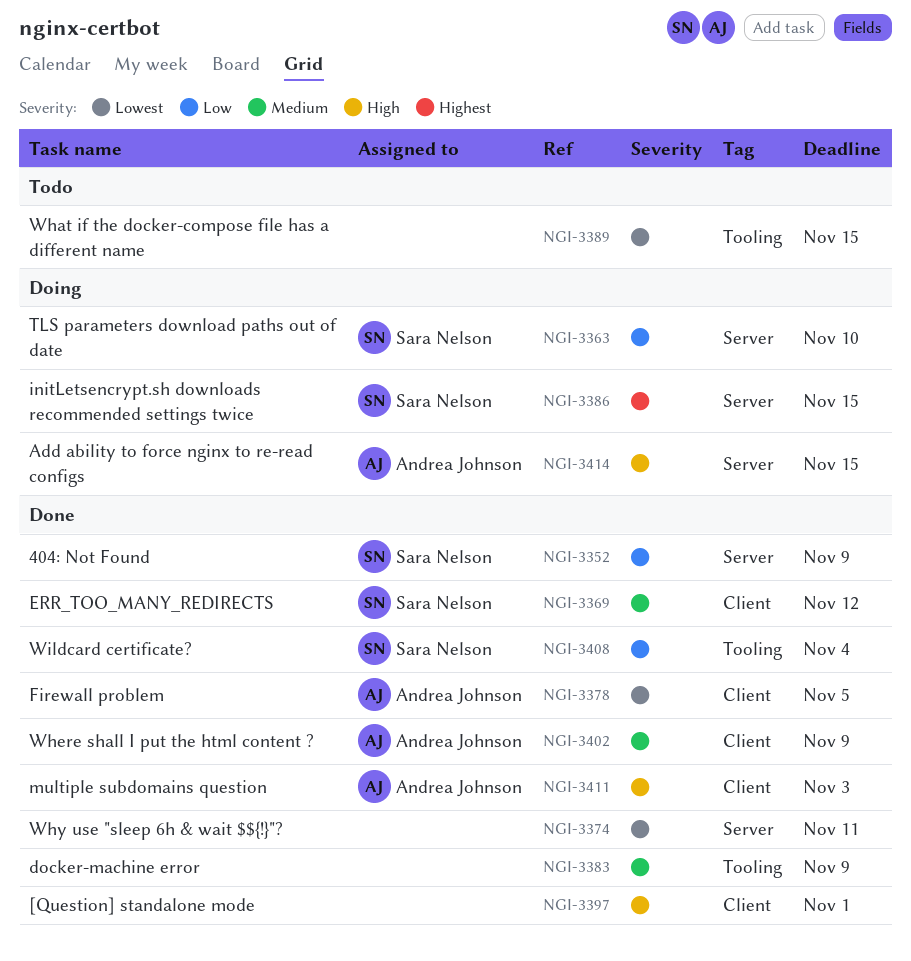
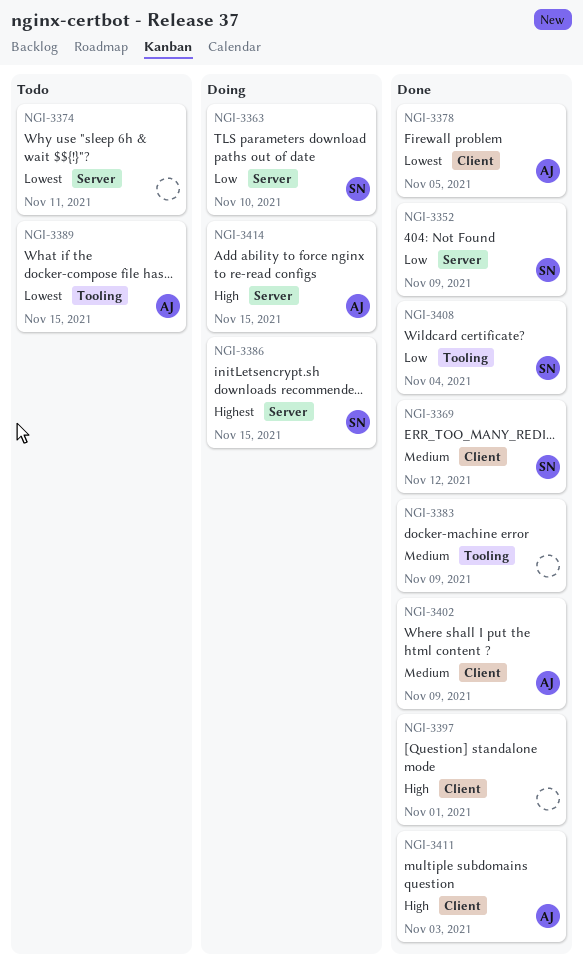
NGI-3374, status: Done -> Todo
NGI-3389, owner: none -> Andrea Johnson

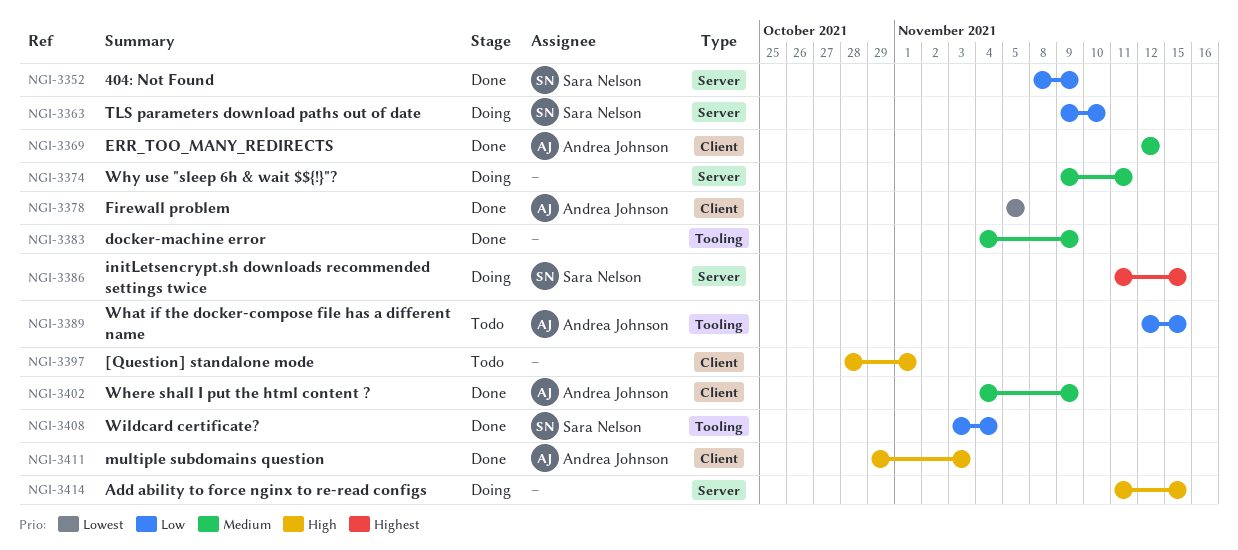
NGI-3369, owner: Sara Nelson -> Andrea Johnson
NGI-3374, status: Todo -> Doing
NGI-3374, priority: Lowest -> Medium
NGI-3389, priority: Lowest -> Low
NGI-3397, status: Done -> Todo
NGI-3414, owner: Andrea Johnson -> none

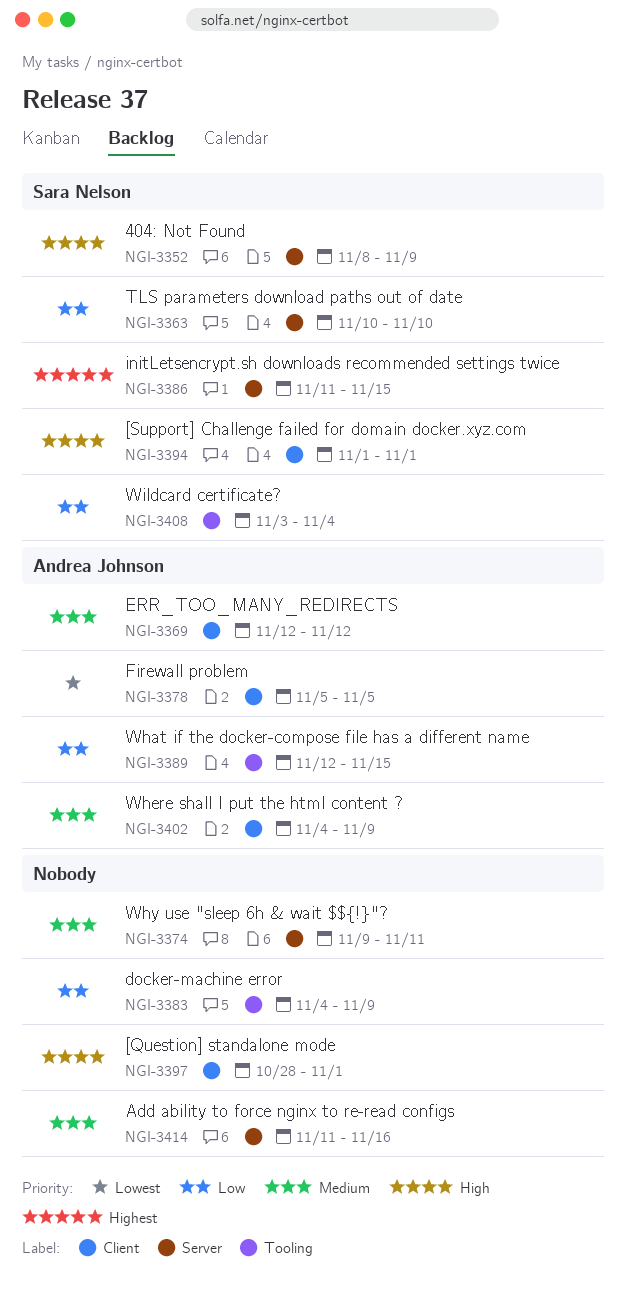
NGI-3352, priority: Low -> High
NGI-3363, start: Nov 9 -> Nov 10
NGI-3383, priority: Medium -> Low
NGI-3394: none -> present
NGI-3411: present -> none
NGI-3414, priority: High -> Medium
NGI-3414, due: Nov 15 -> Nov 16

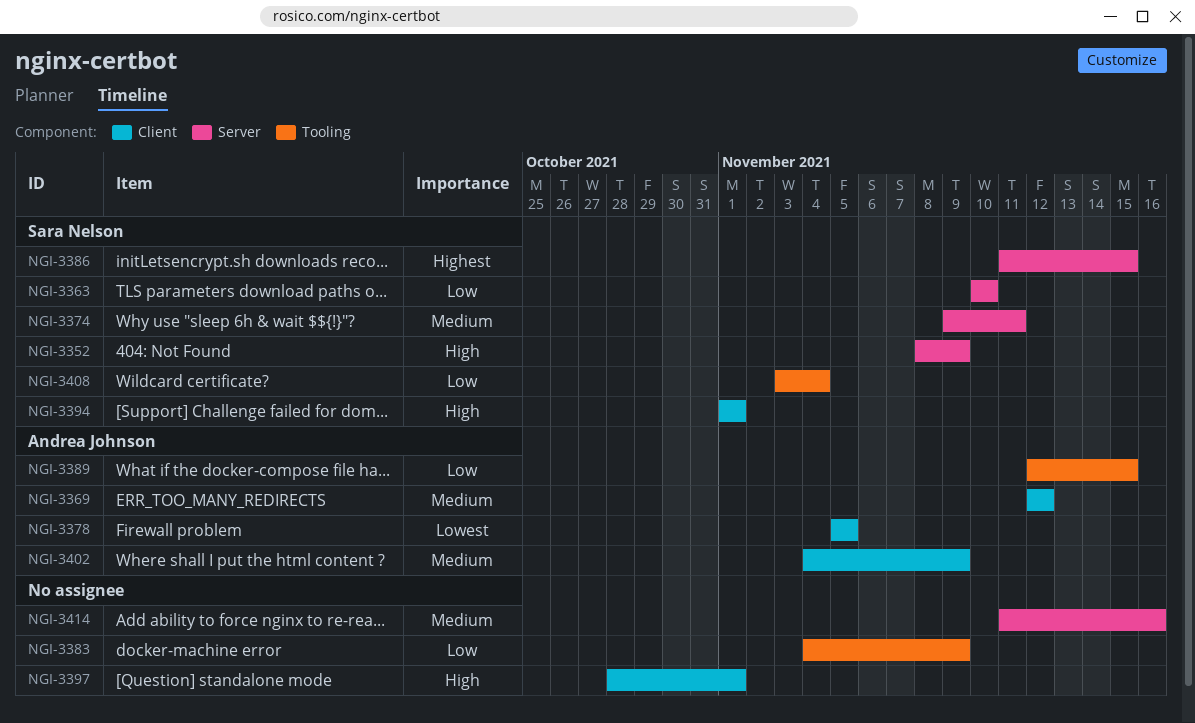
NGI-3374, owner: none -> Sara Nelson

